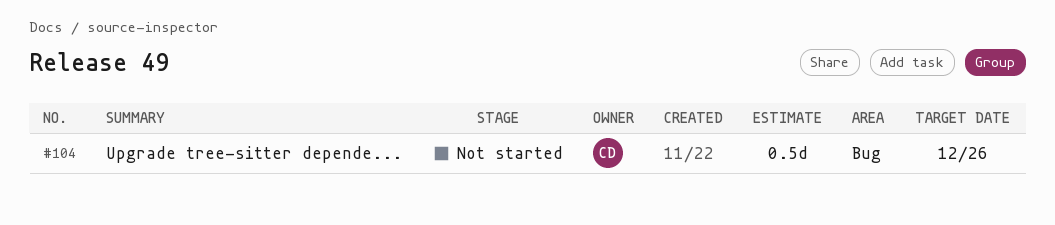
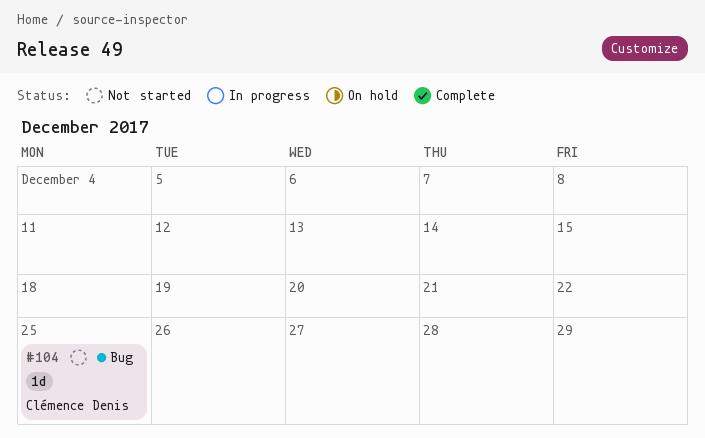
#104, estimate: 0.5d -> 1d
#104, due: Dec 26 -> Dec 25

